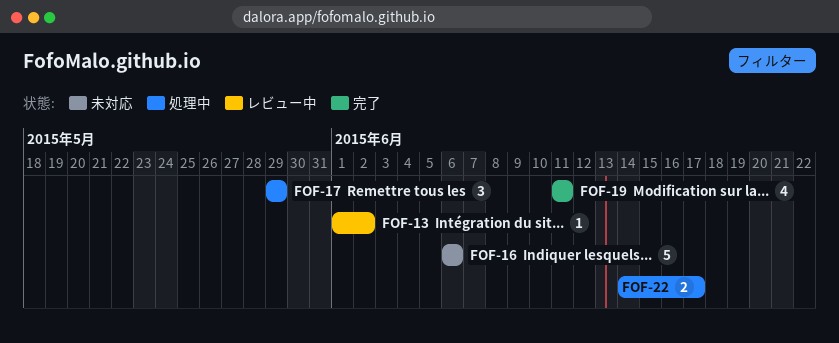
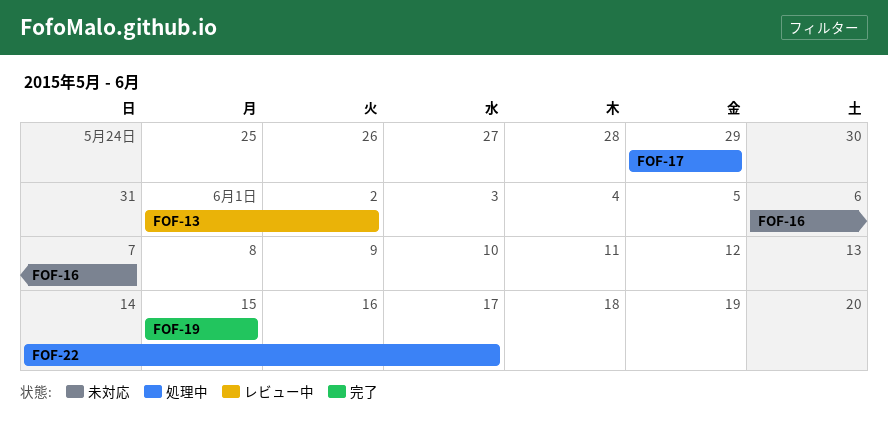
FOF-16, due: Jun 6 -> Jun 7
FOF-19, start: Jun 11 -> Jun 15
FOF-19, due: Jun 11 -> Jun 15

